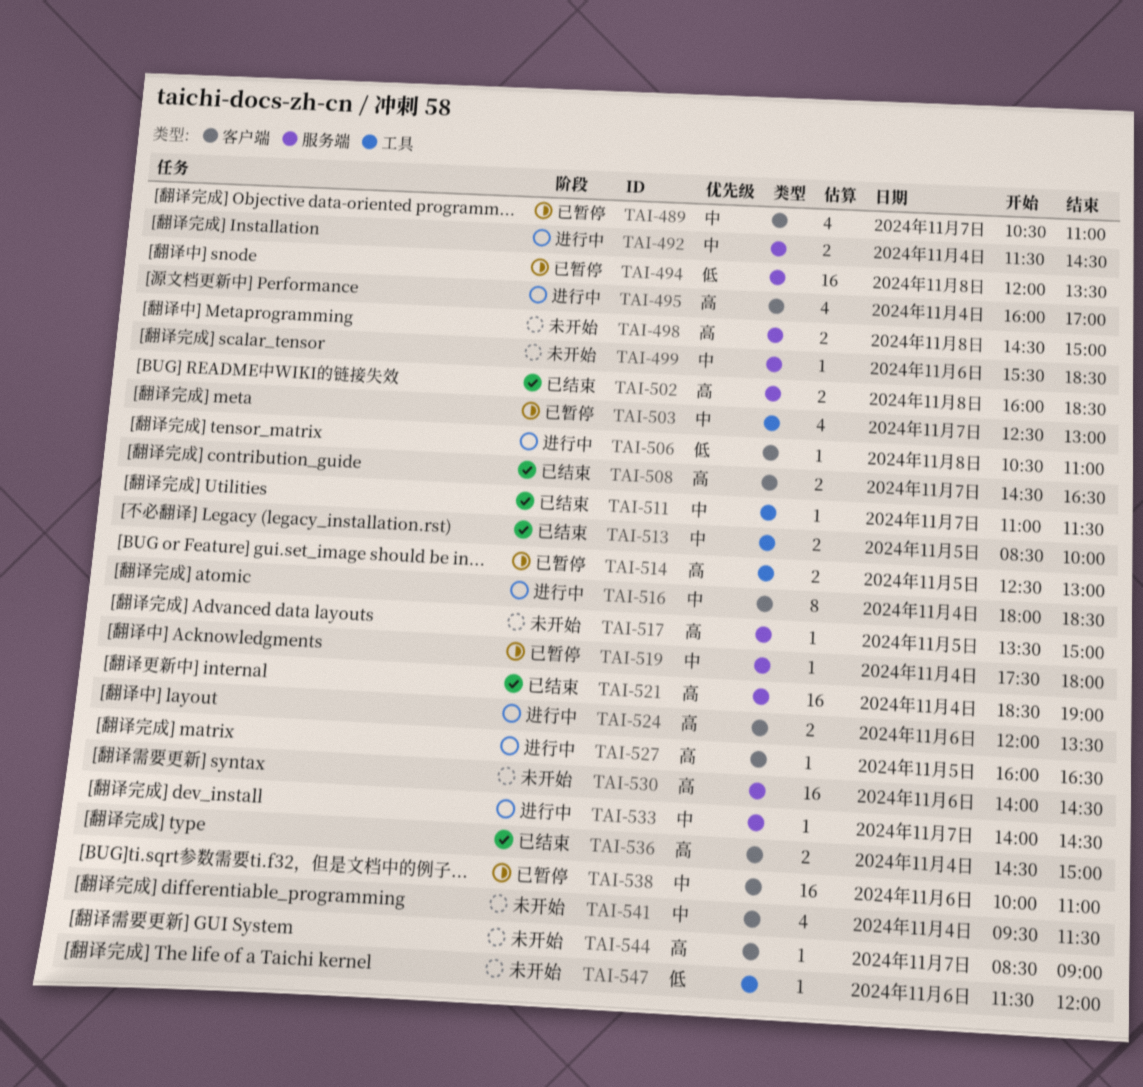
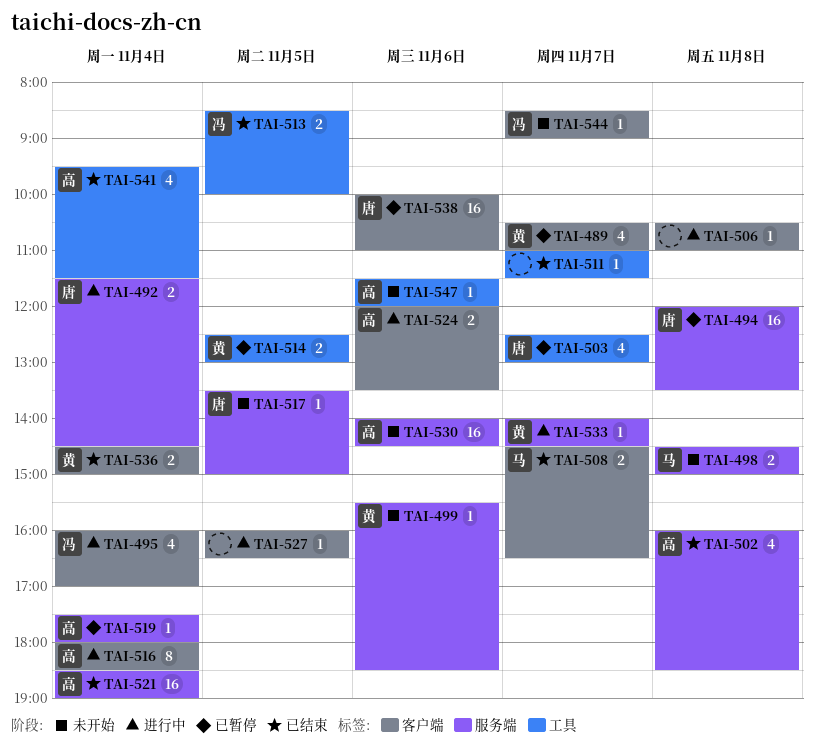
TAI-502, estimate: 2 -> 4
TAI-541, status: 未开始 -> 已结束
TAI-541, label: 客户端 -> 工具

